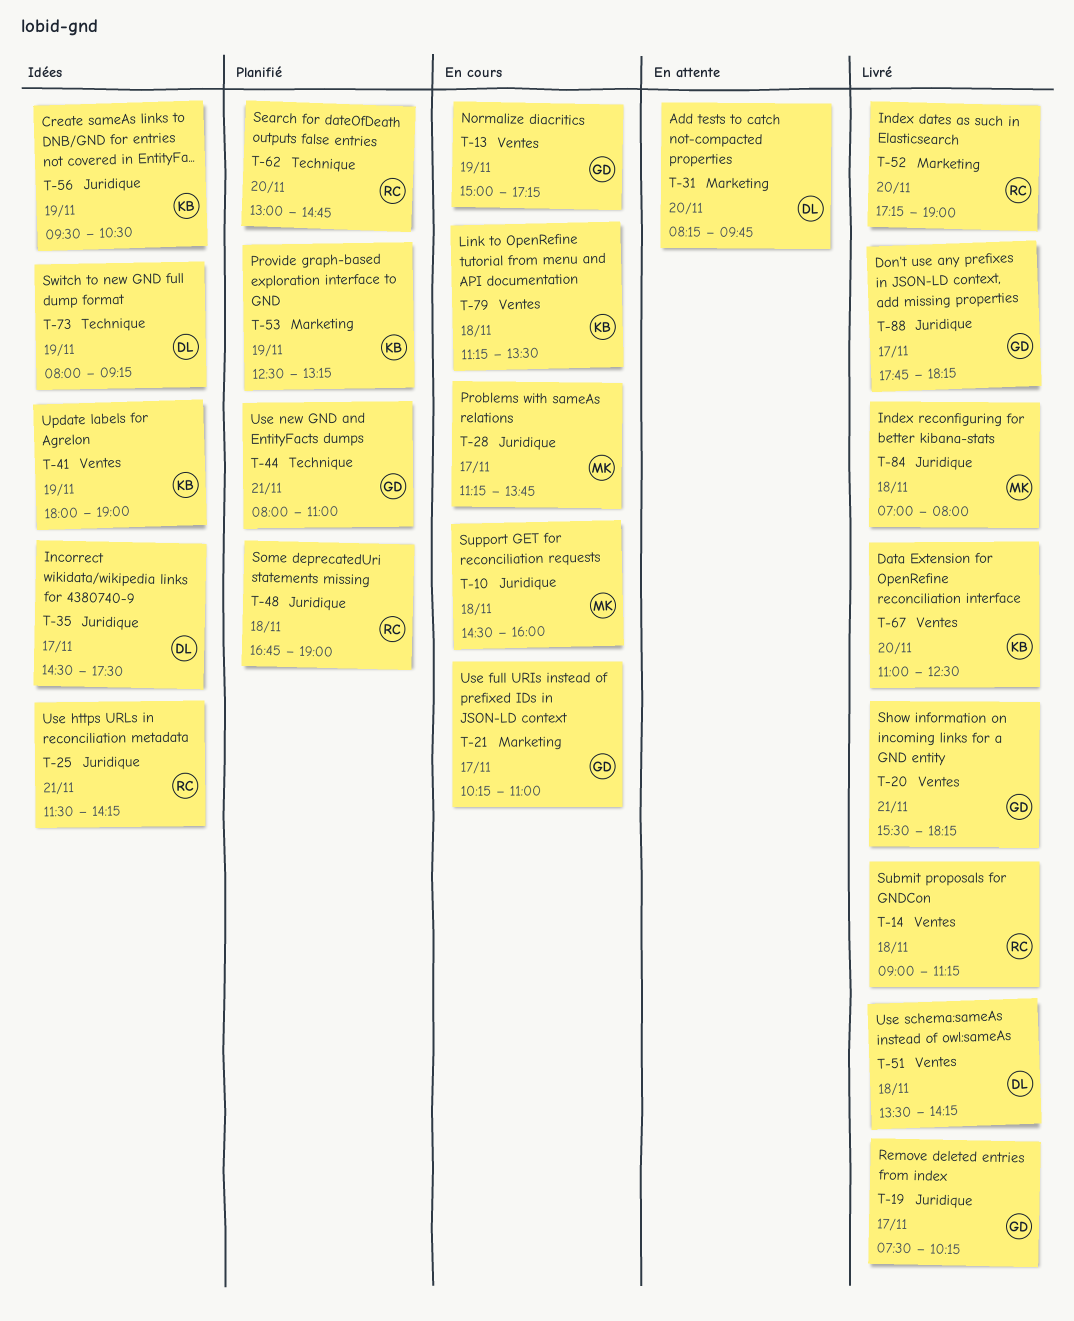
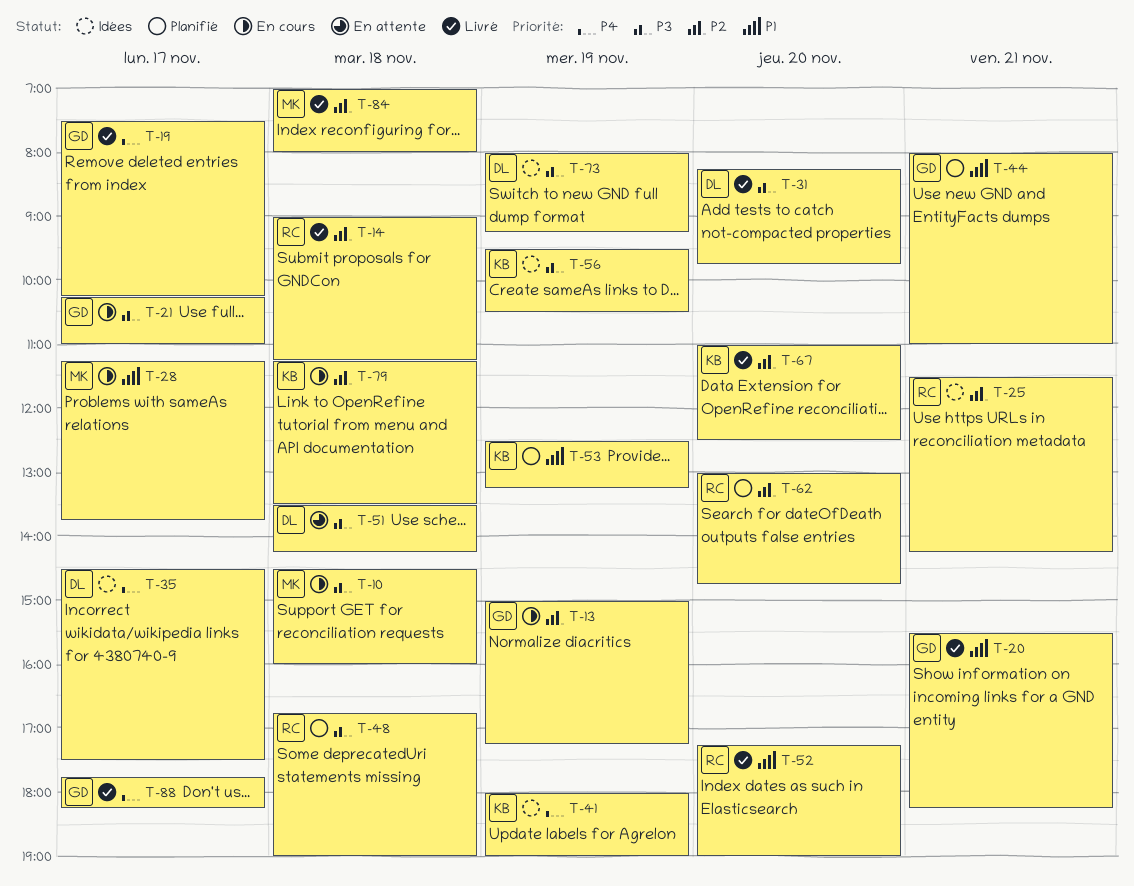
T-31, status: En attente -> Livré
T-51, status: Livré -> En attente

